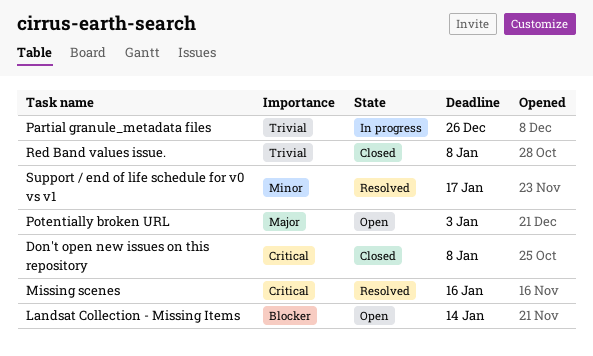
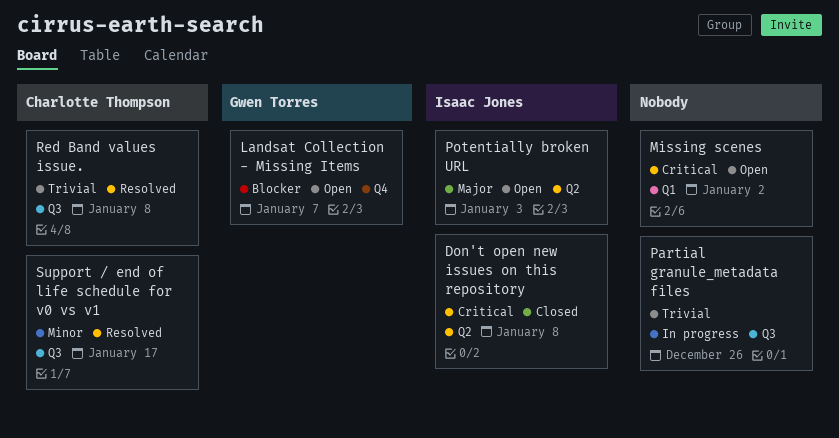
Landsat Collection - Missing Items, due: Jan 14 -> Jan 7
Missing scenes, status: Resolved -> Open
Missing scenes, due: Jan 16 -> Jan 2
Red Band values issue., status: Closed -> Resolved

